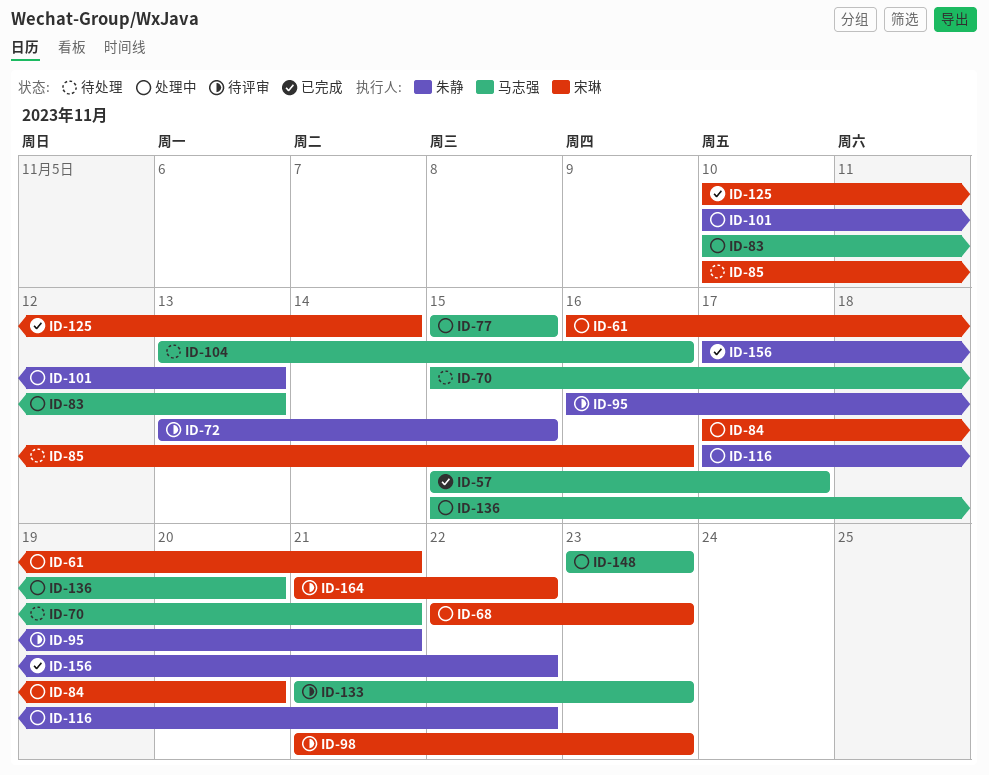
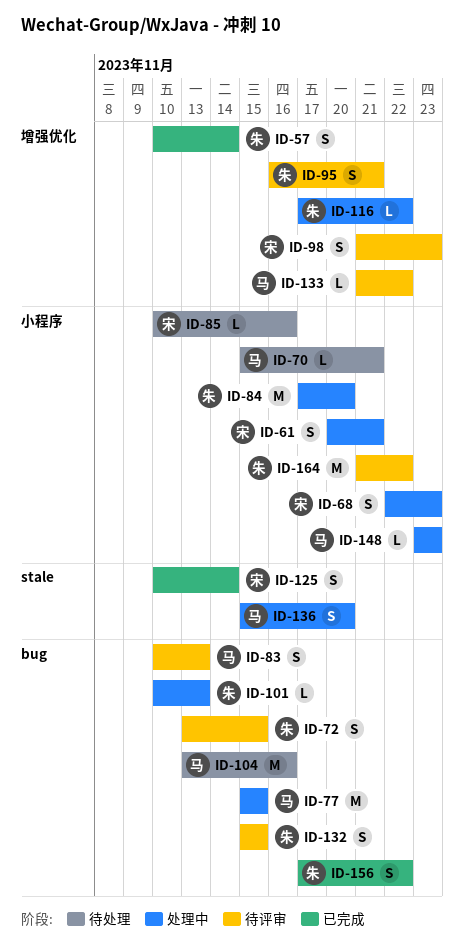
ID-57, owner: 马志强 -> 朱静
ID-57, start: Nov 15 -> Nov 10
ID-57, due: Nov 17 -> Nov 14
ID-61, start: Nov 16 -> Nov 20
ID-83, status: 处理中 -> 待评审
ID-84, owner: 宋琳 -> 朱静
ID-132: none -> present
ID-133, due: Nov 23 -> Nov 22
ID-164, owner: 宋琳 -> 朱静

